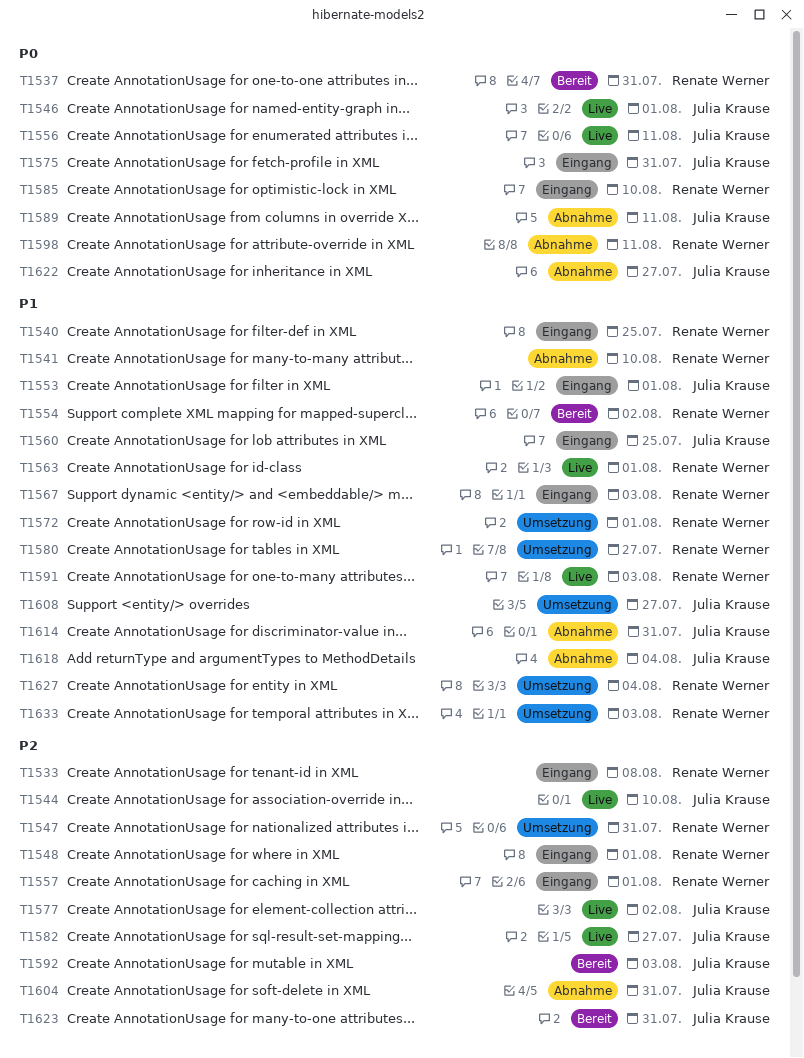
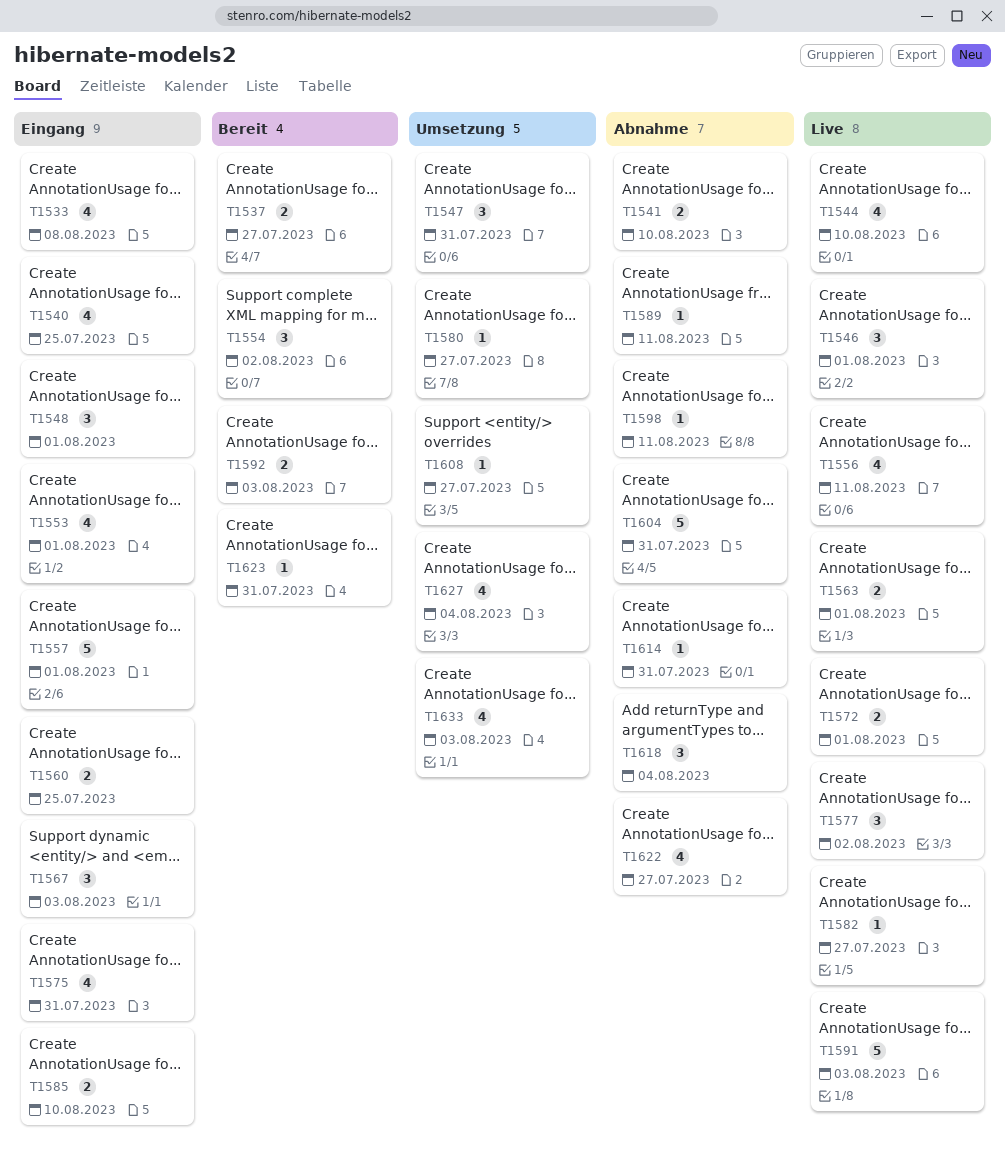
T1537, due: Jul 31 -> Jul 27
T1572, status: Umsetzung -> Live

